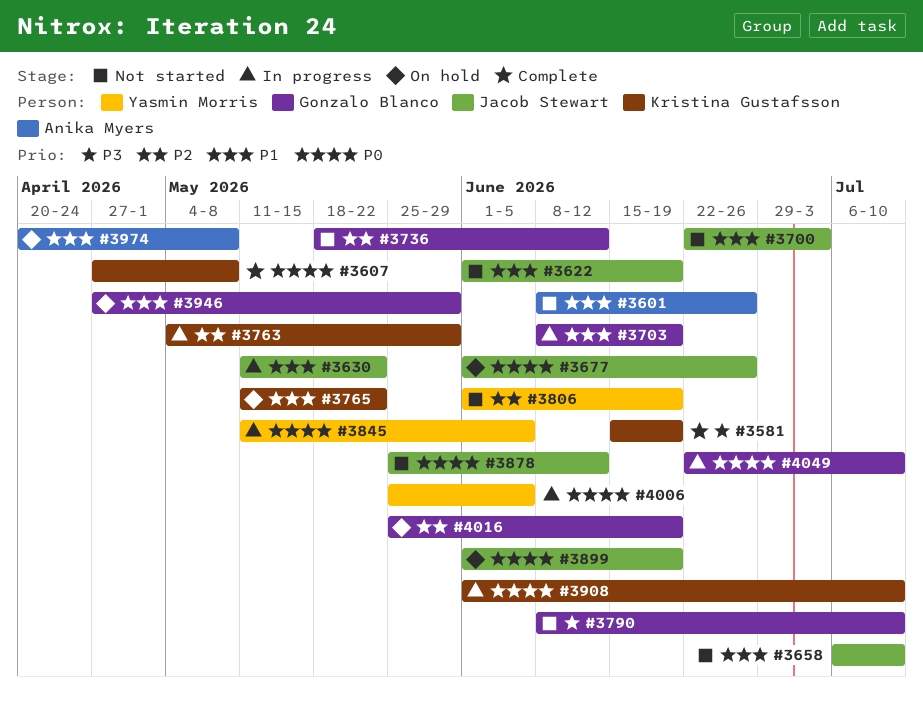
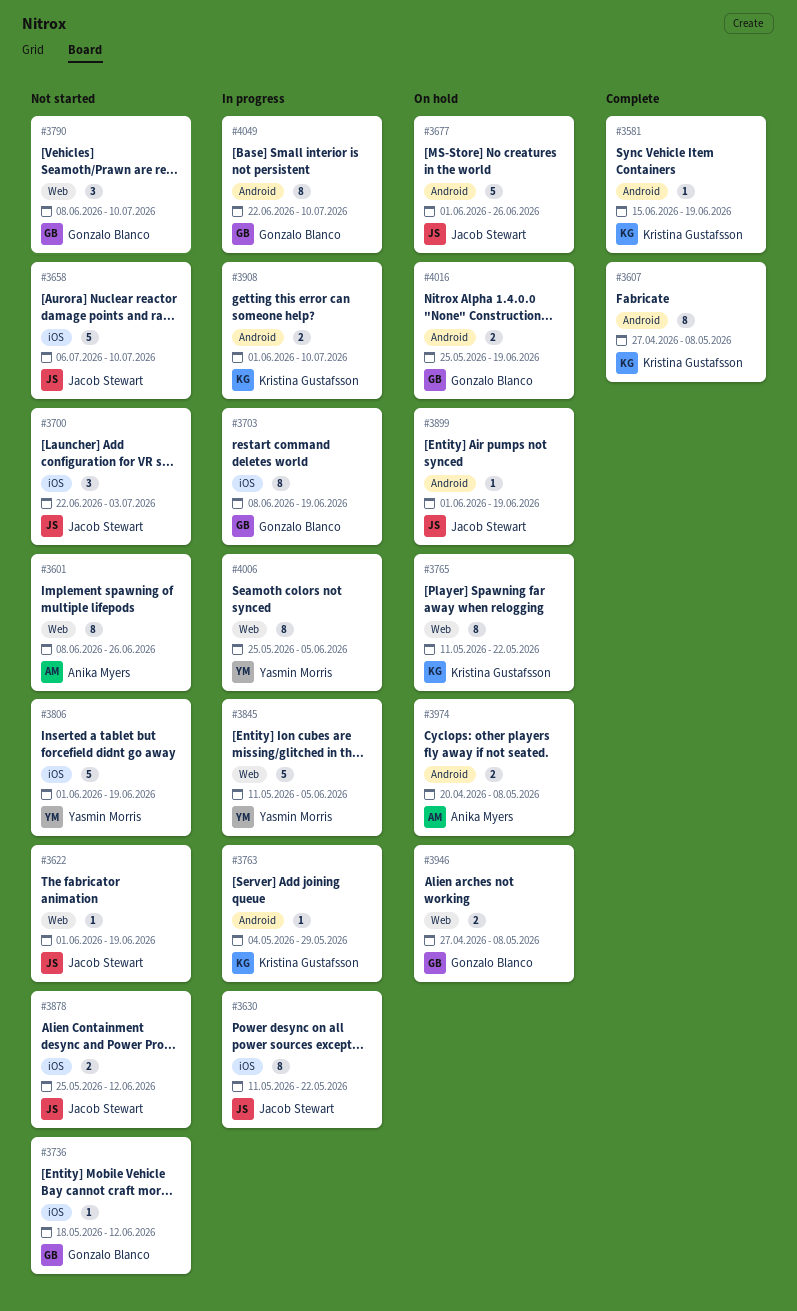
#3946, due: May 29 -> May 8

